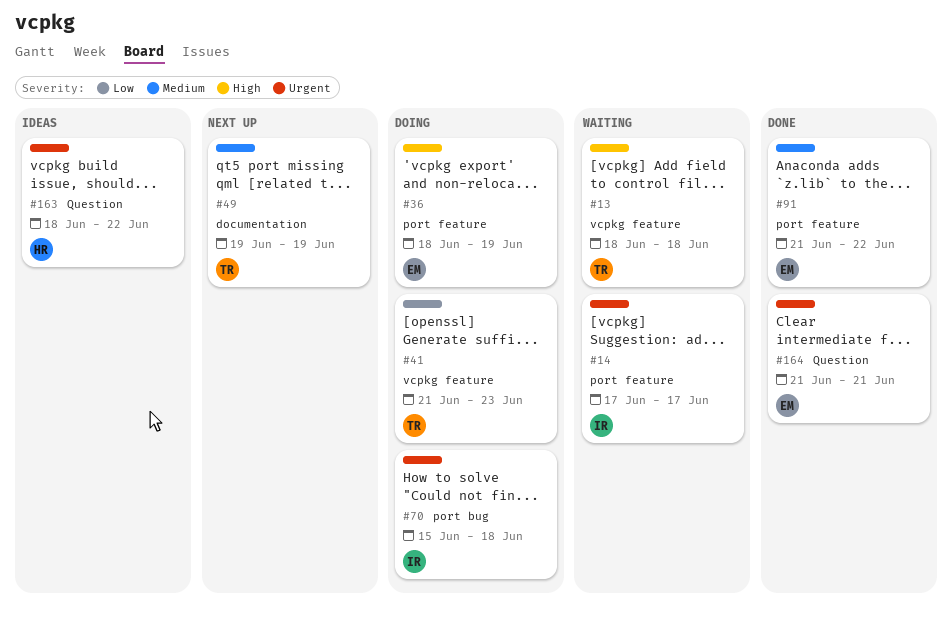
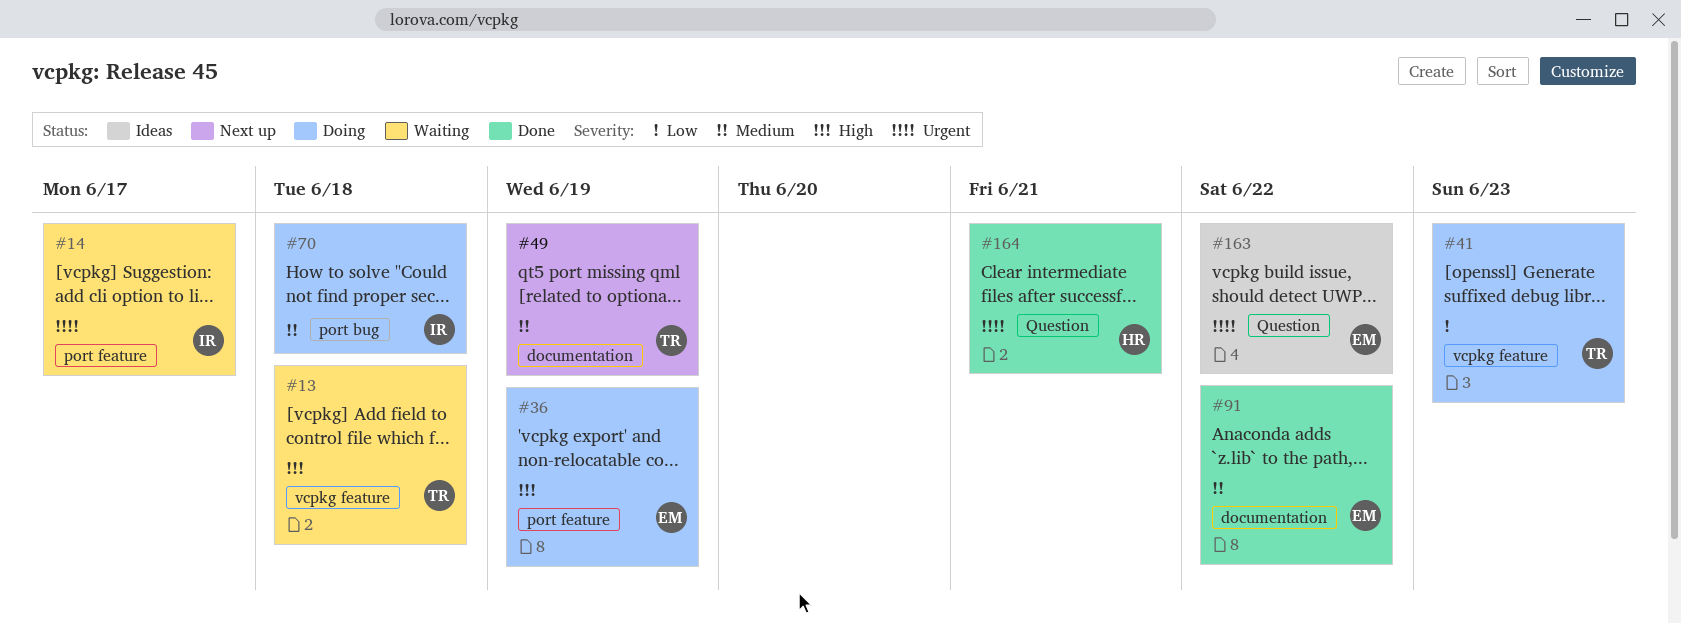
#70, priority: Urgent -> Medium
#91, label: port feature -> documentation
#163, owner: HR -> EM
#164, owner: EM -> HR

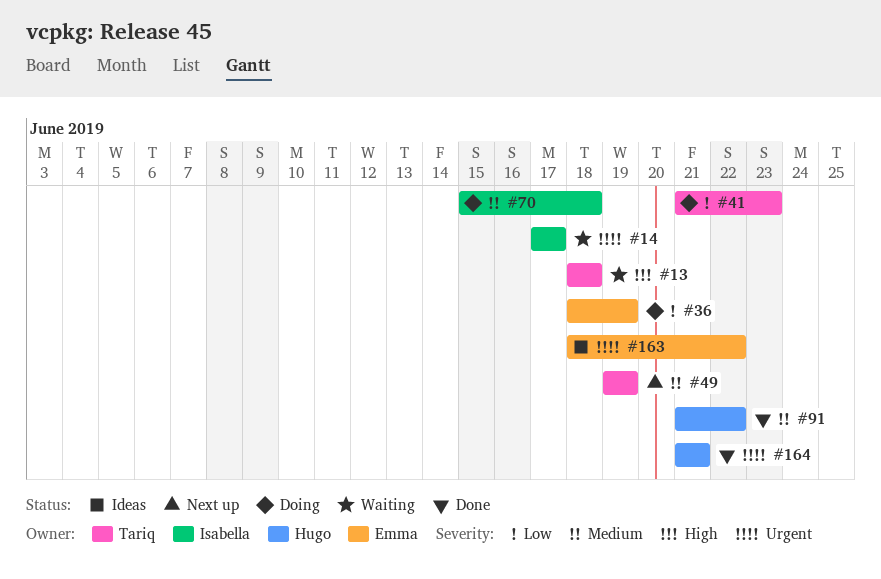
#36, priority: High -> Low
#91, owner: Emma -> Hugo

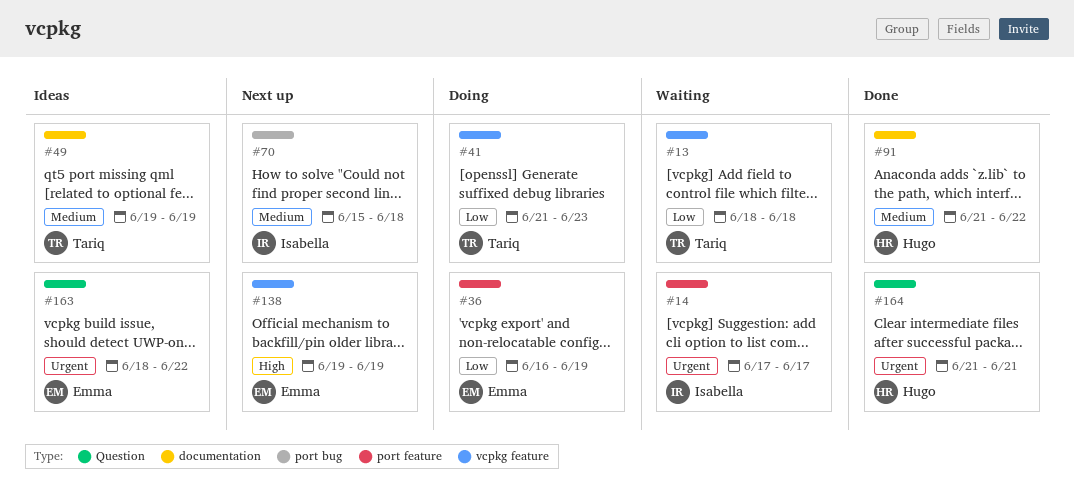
#13, priority: High -> Low
#36, start: Jun 18 -> Jun 16
#49, status: Next up -> Ideas
#70, status: Doing -> Next up
#138: none -> present

